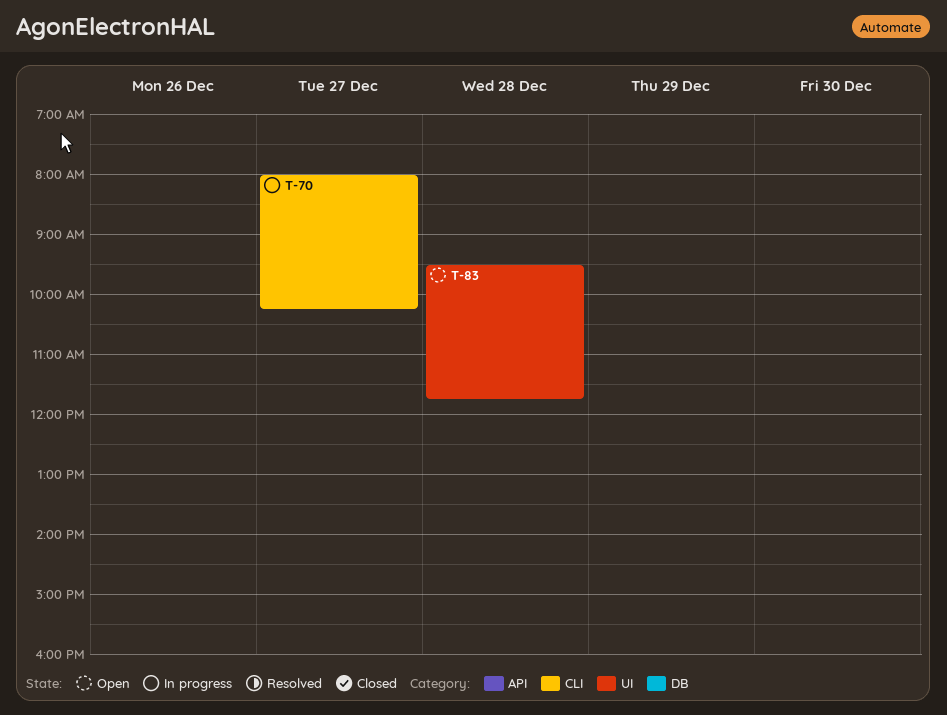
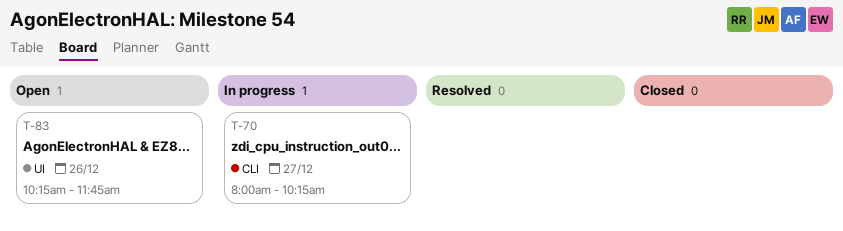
T-83, day: Dec 28 -> Dec 26
T-83, begins: 09:30 -> 10:15

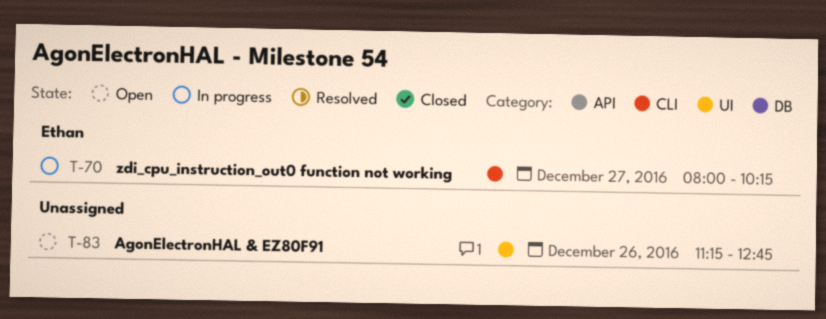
T-83, begins: 10:15 -> 11:15
T-83, ends: 11:45 -> 12:45

